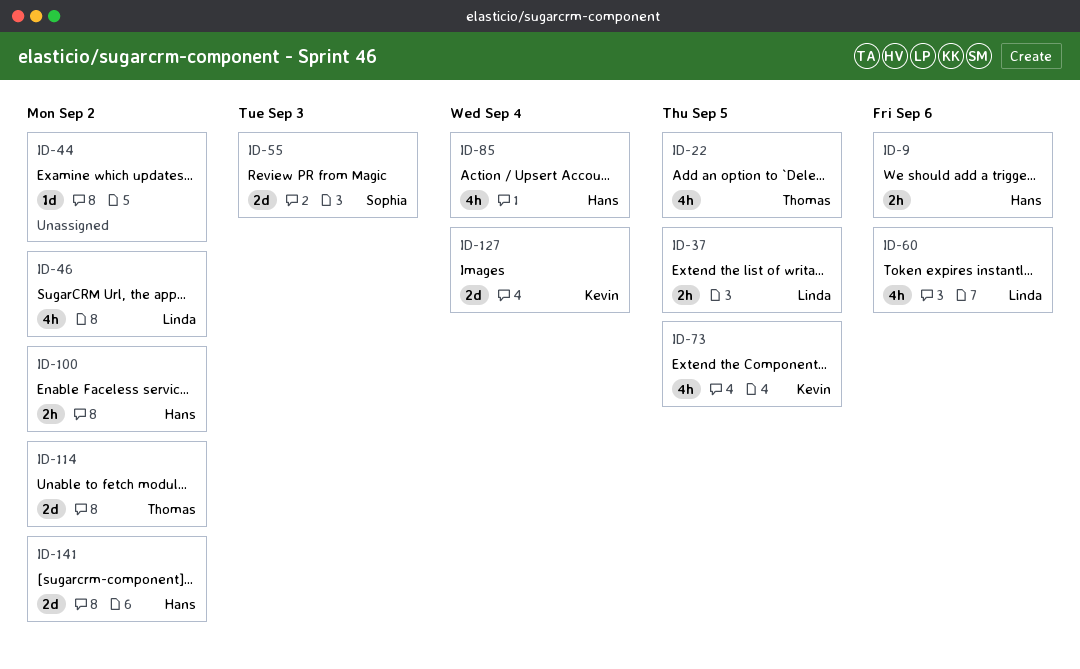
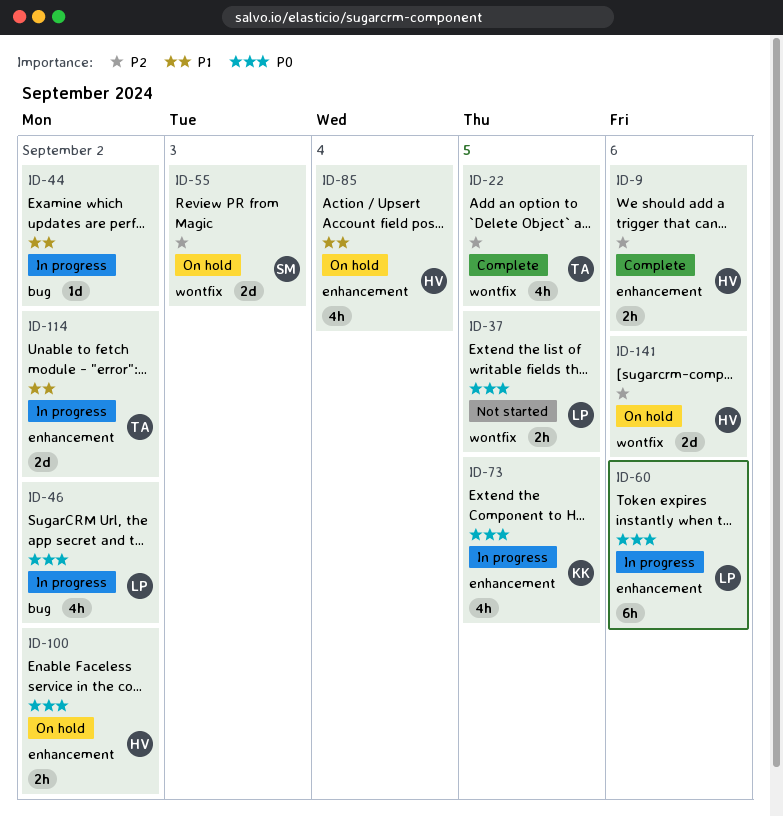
ID-60, estimate: 4h -> 6h
ID-127: present -> none
ID-141, due: Sep 2 -> Sep 6

